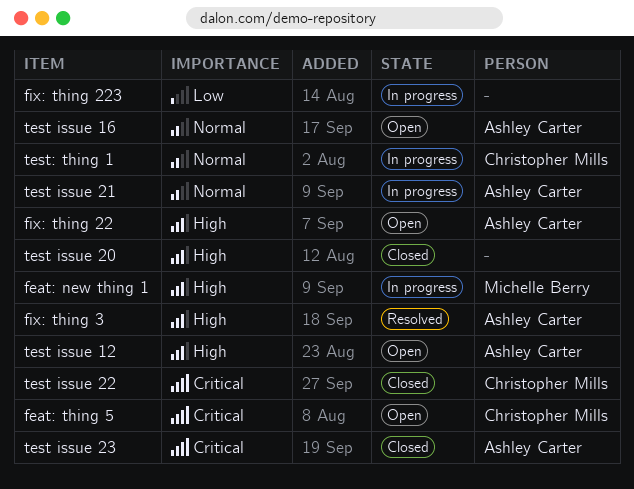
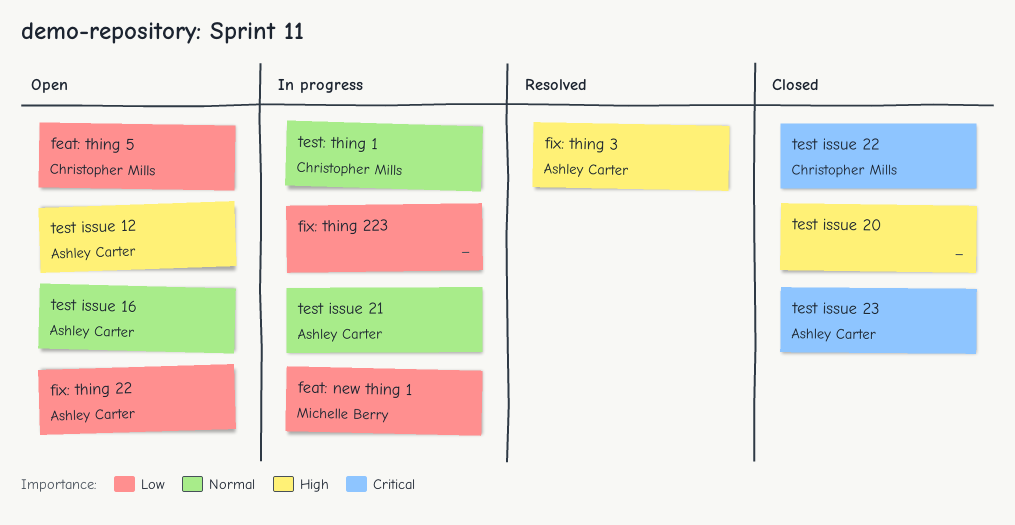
feat: new thing 1, priority: High -> Low
feat: thing 5, priority: Critical -> Low
fix: thing 22, priority: High -> Low

